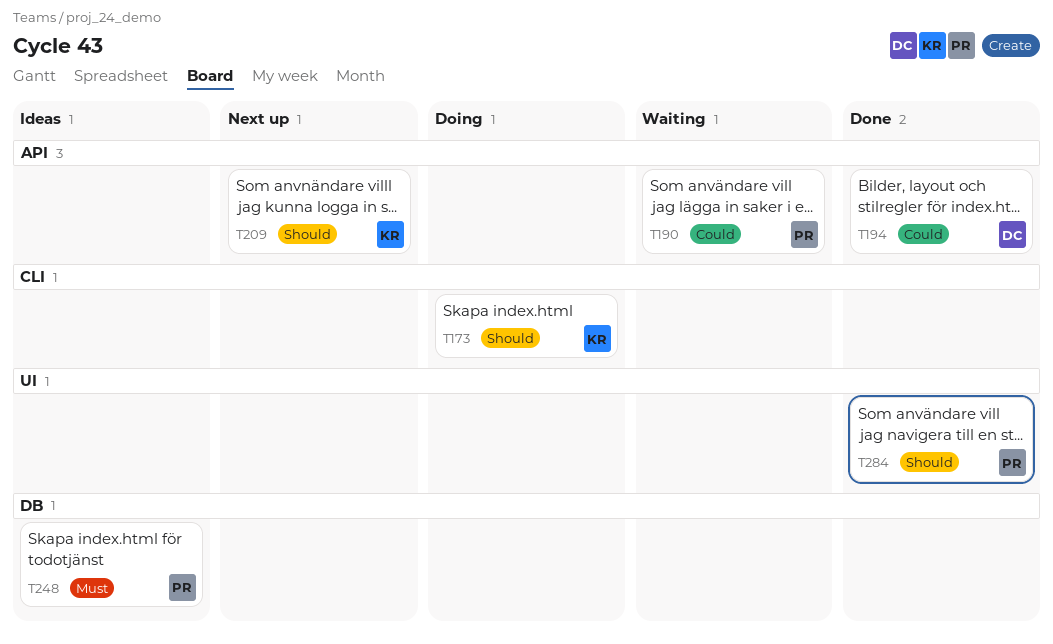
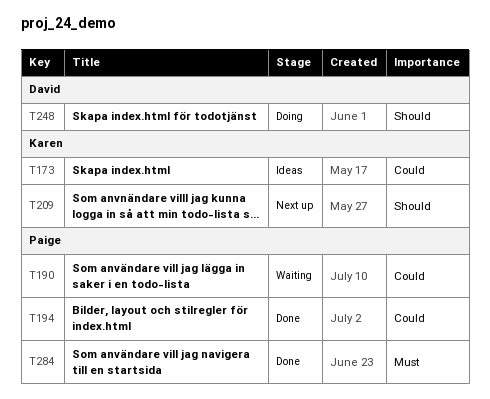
T173, status: Doing -> Ideas
T173, priority: Should -> Could
T194, owner: David -> Paige
T248, status: Ideas -> Doing
T248, owner: Paige -> David
T248, priority: Must -> Should
T284, priority: Should -> Must

